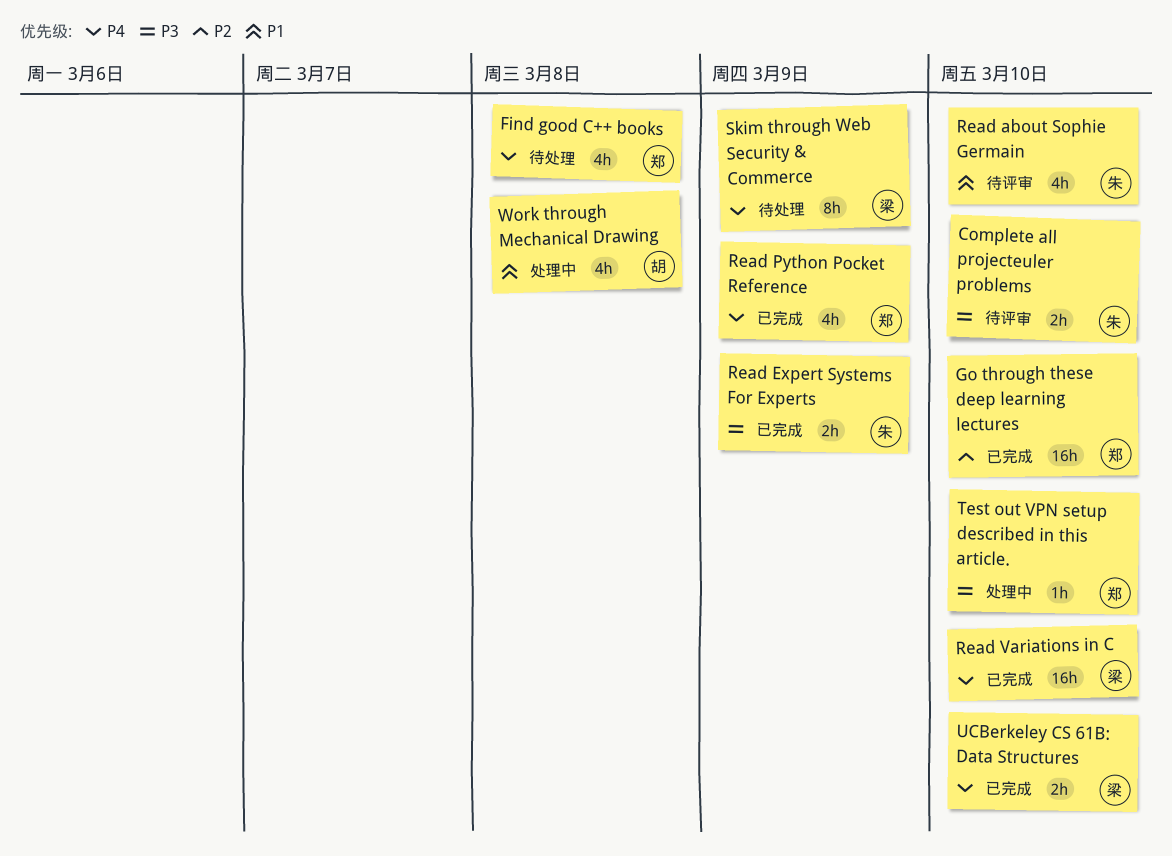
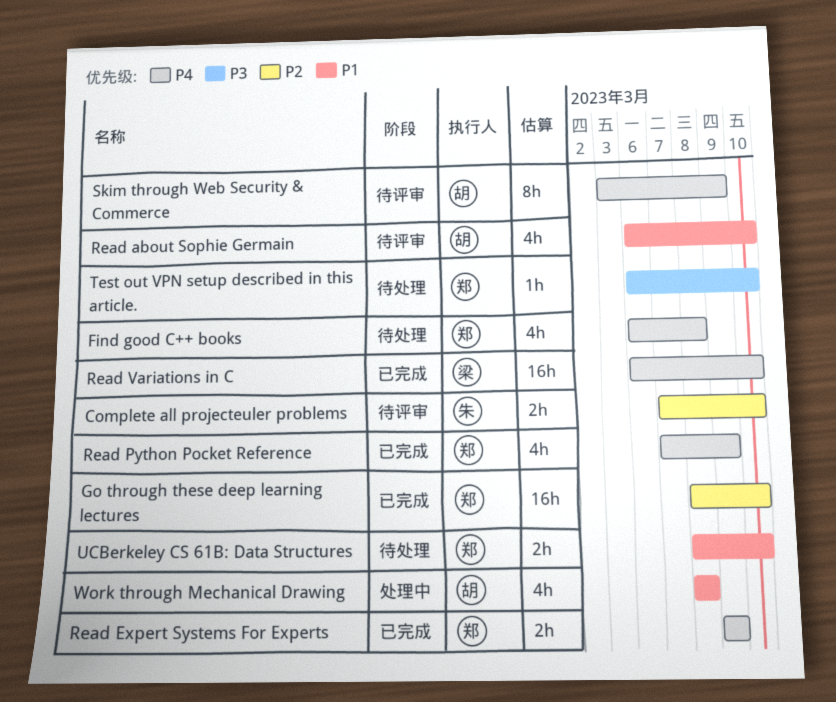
Complete all projecteuler problems, priority: P3 -> P2
Read about Sophie Germain, owner: 朱 -> 胡
Read Expert Systems For Experts, owner: 朱 -> 郑
Read Expert Systems For Experts, priority: P3 -> P4
Skim through Web Security & Commerce, status: 待处理 -> 待评审
Skim through Web Security & Commerce, owner: 梁 -> 胡
Test out VPN setup described in this article., status: 处理中 -> 待处理
UCBerkeley CS 61B: Data Structures, status: 已完成 -> 待处理
UCBerkeley CS 61B: Data Structures, owner: 梁 -> 郑
UCBerkeley CS 61B: Data Structures, priority: P4 -> P1

